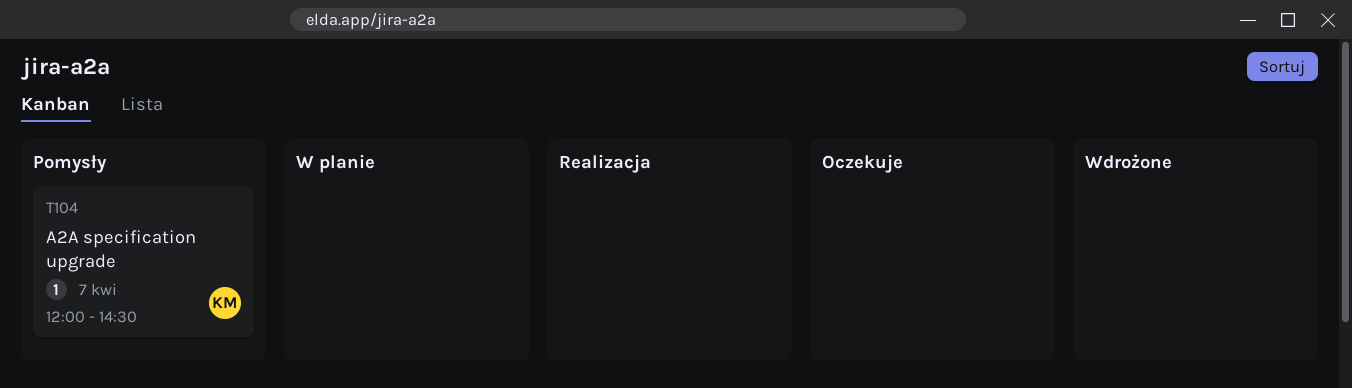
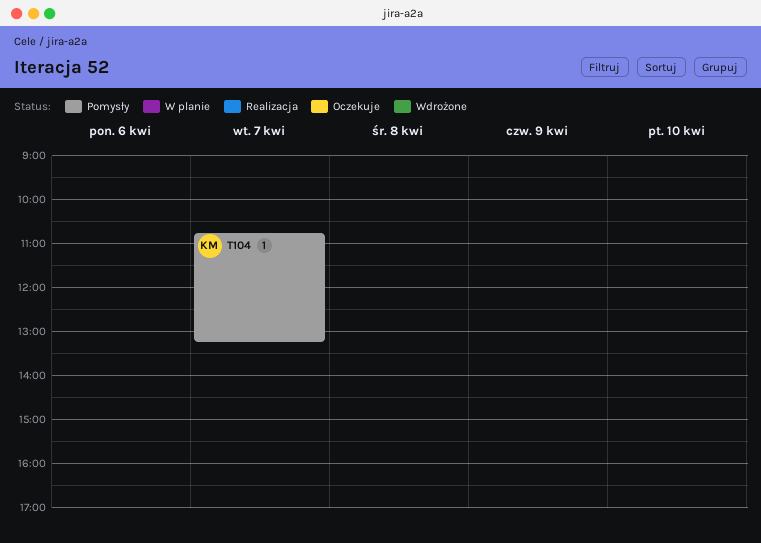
T104, begins: 12:00 -> 10:45
T104, ends: 14:30 -> 13:15

